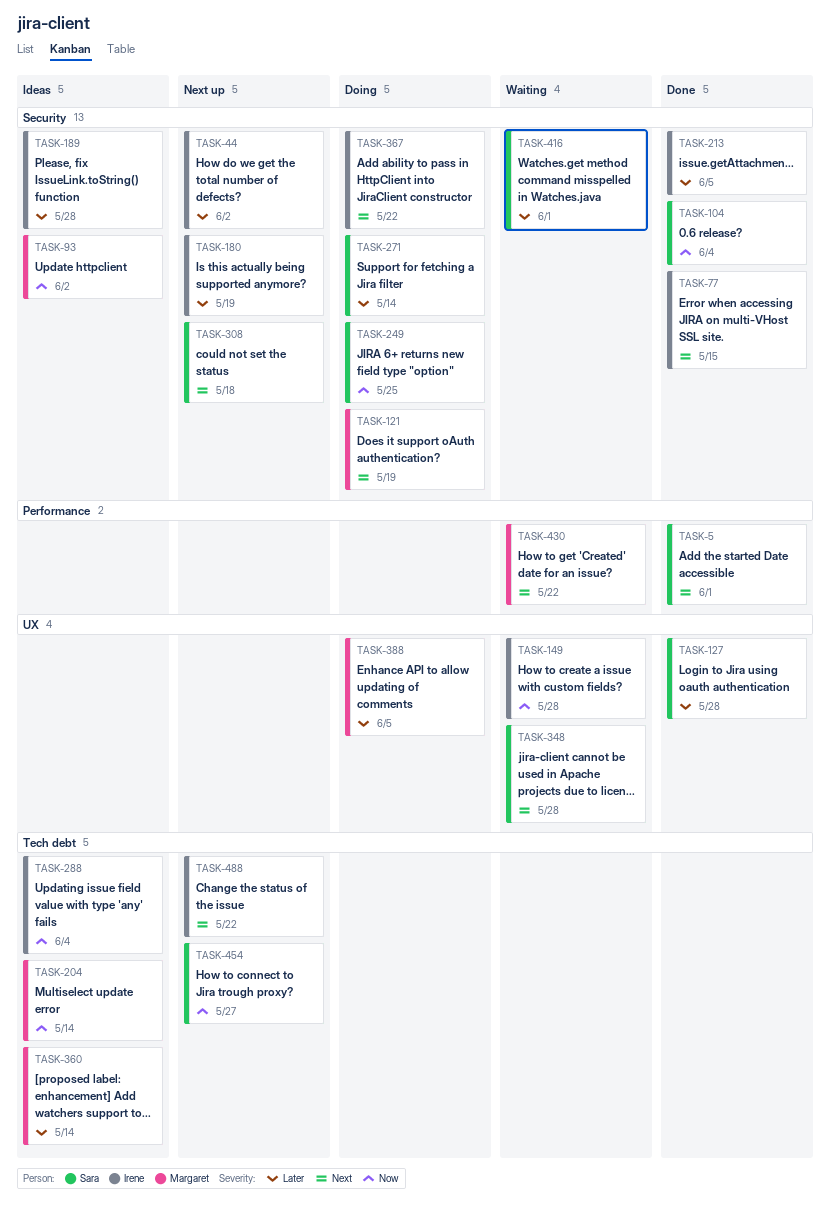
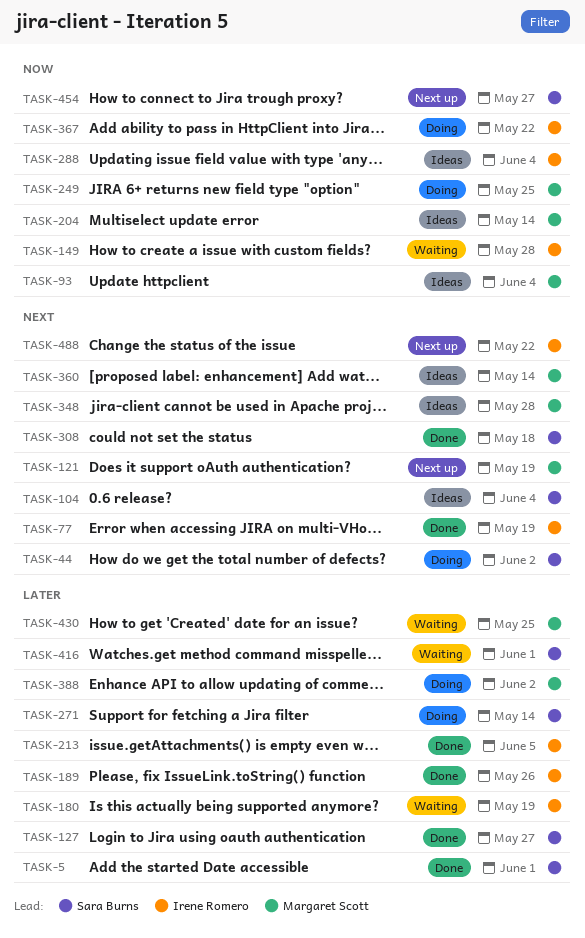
TASK-5, priority: Next -> Later
TASK-44, status: Next up -> Doing
TASK-44, owner: Irene Romero -> Sara Burns
TASK-44, priority: Later -> Next
TASK-77, due: May 15 -> May 19
TASK-93, due: Jun 2 -> Jun 4
TASK-104, status: Done -> Ideas
TASK-104, priority: Now -> Next
TASK-121, status: Doing -> Next up
TASK-127, due: May 28 -> May 27
TASK-180, status: Next up -> Waiting
TASK-189, status: Ideas -> Done
TASK-189, due: May 28 -> May 26
TASK-249, owner: Sara Burns -> Margaret Scott
TASK-308, status: Next up -> Done
TASK-348, status: Waiting -> Ideas
TASK-348, owner: Sara Burns -> Margaret Scott
TASK-360, priority: Later -> Next
TASK-367, priority: Next -> Now
TASK-388, due: Jun 5 -> Jun 2
TASK-430, priority: Next -> Later
TASK-430, due: May 22 -> May 25

